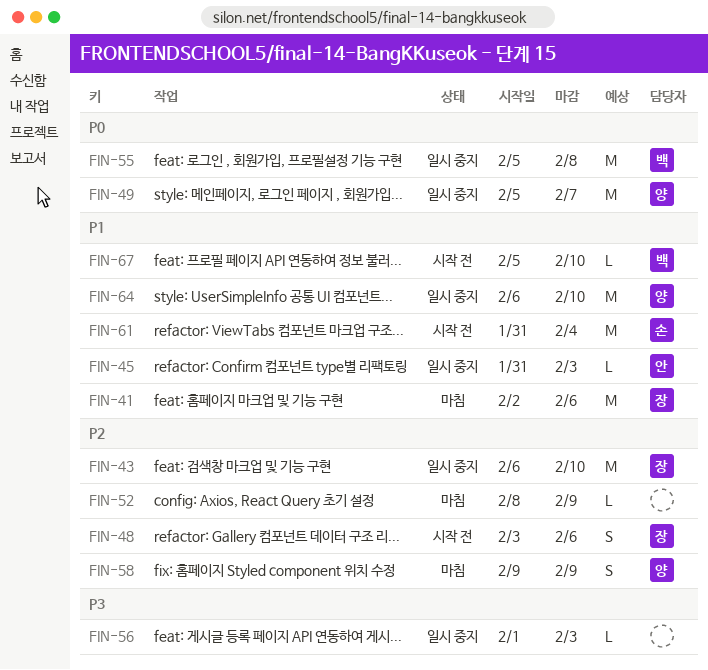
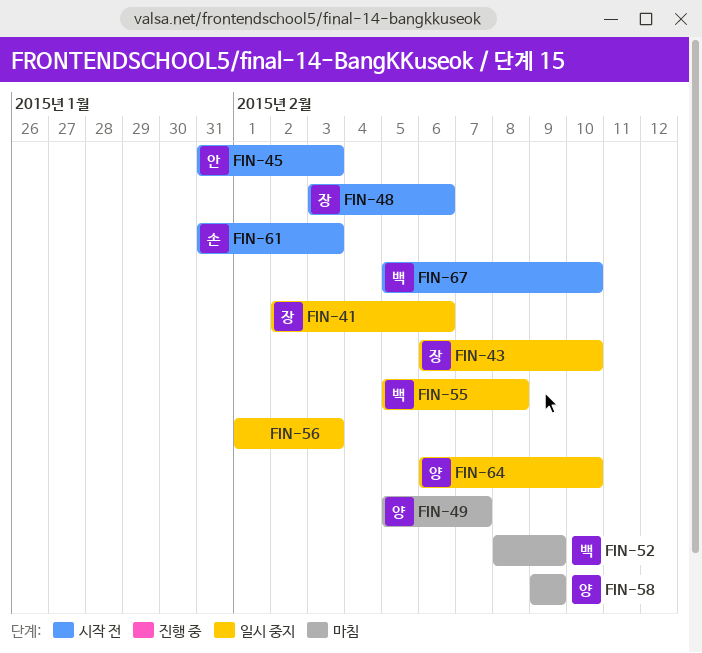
FIN-41, status: 마침 -> 일시 중지
FIN-45, status: 일시 중지 -> 시작 전
FIN-49, status: 일시 중지 -> 마침
FIN-52, owner: none -> 백
FIN-61, due: Feb 4 -> Feb 3

